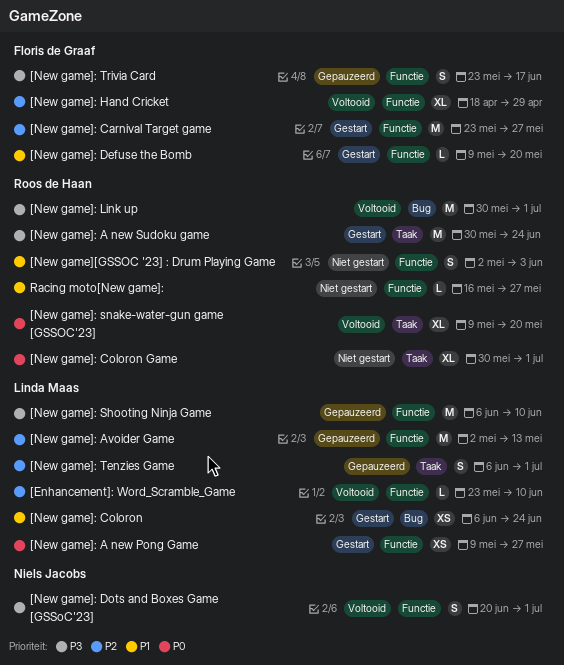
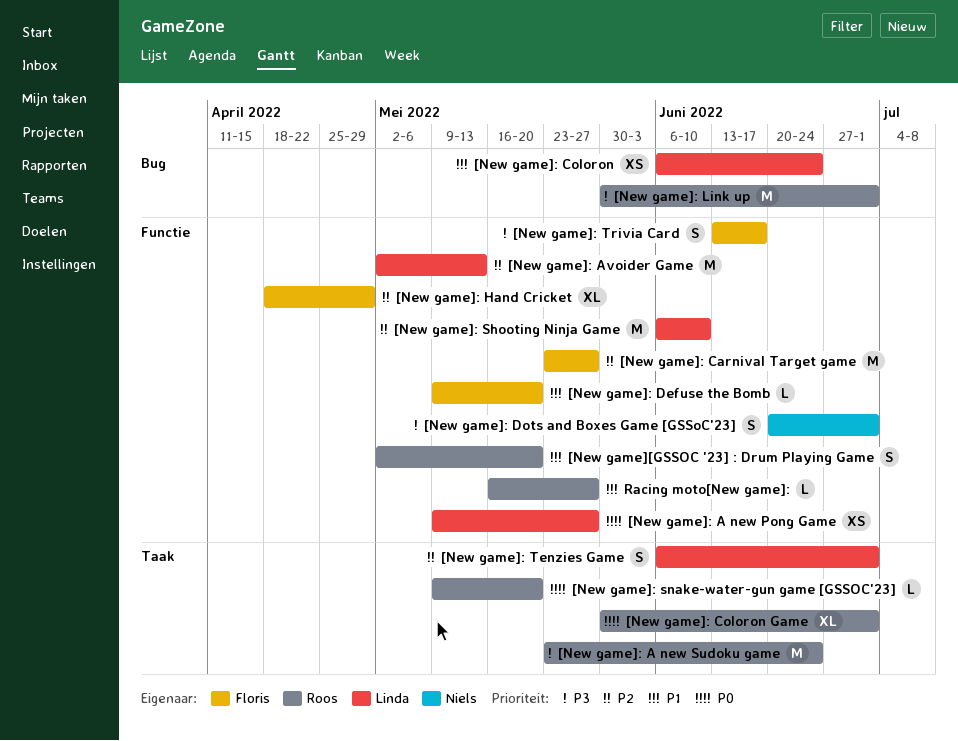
[Enhancement]: Word_Scramble_Game: present -> none
[New game]: A new Sudoku game, start: May 30 -> May 23
[New game]: Shooting Ninja Game, priority: P3 -> P2
[New game]: snake-water-gun game [GSSOC'23], estimate: XL -> L
[New game]: Trivia Card, start: May 23 -> Jun 13
[New game][GSSOC '23] : Drum Playing Game, due: Jun 3 -> May 20

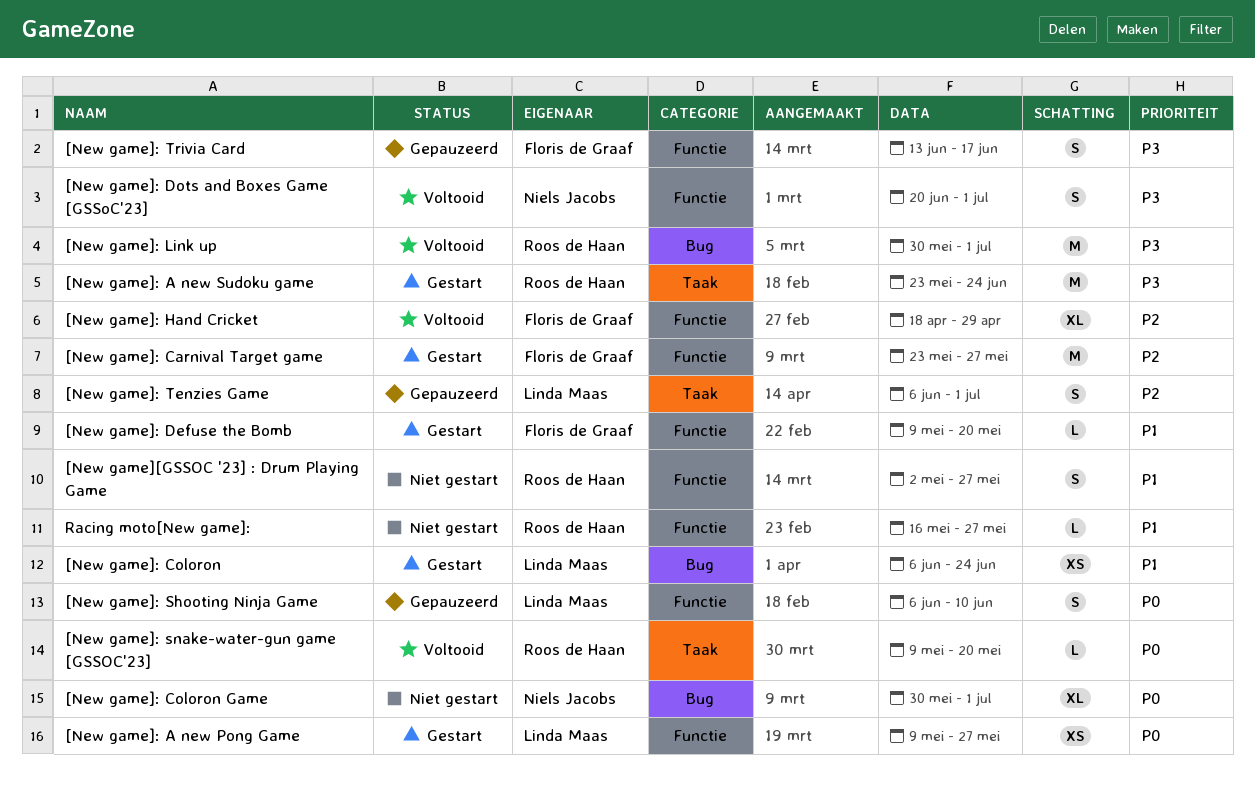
[New game]: Avoider Game: present -> none
[New game]: Coloron Game, owner: Roos de Haan -> Niels Jacobs
[New game]: Coloron Game, label: Taak -> Bug
[New game]: Shooting Ninja Game, priority: P2 -> P0
[New game]: Shooting Ninja Game, estimate: M -> S
[New game][GSSOC '23] : Drum Playing Game, due: May 20 -> May 27

